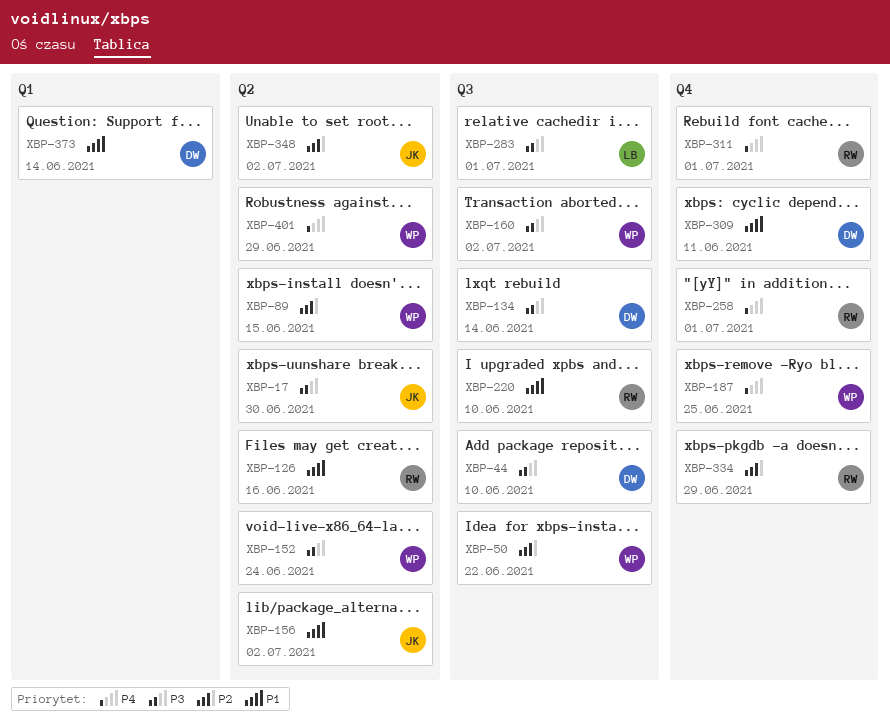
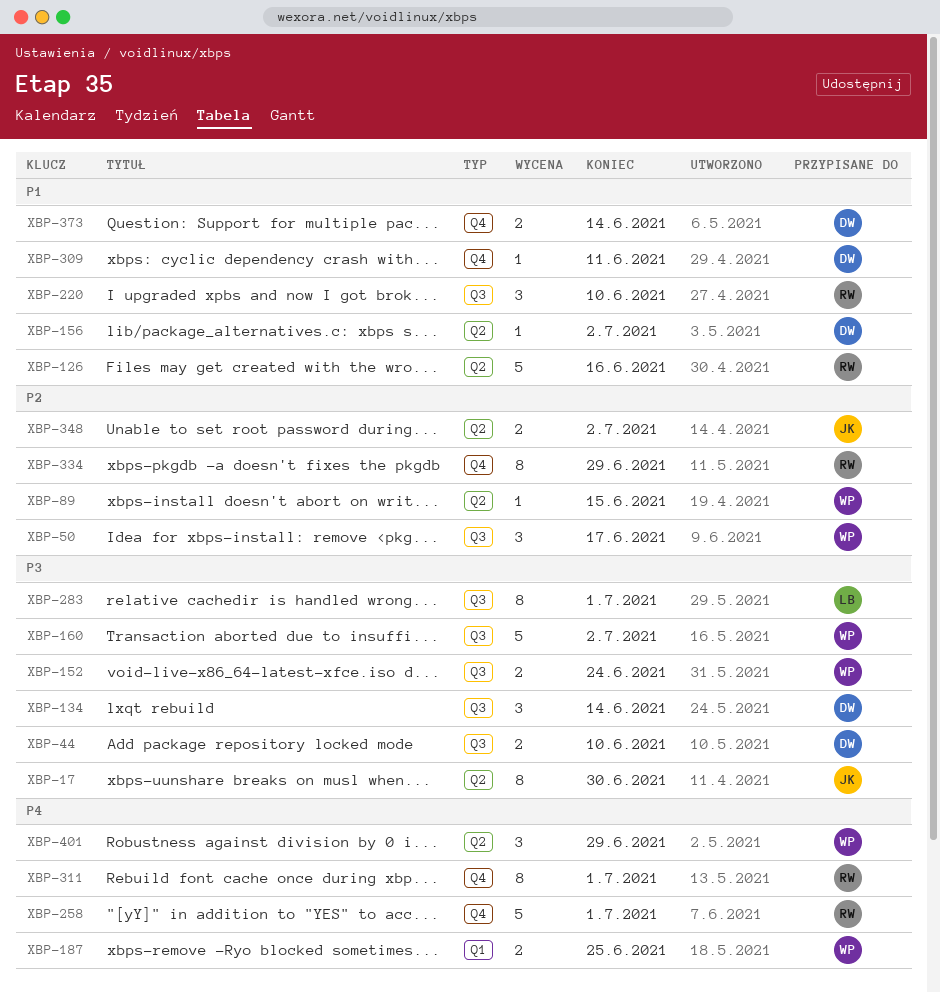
XBP-50, due: Jun 22 -> Jun 17
XBP-152, label: Q2 -> Q3
XBP-156, owner: JK -> DW
XBP-187, label: Q4 -> Q1
XBP-373, label: Q1 -> Q4

